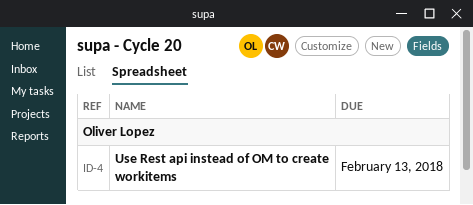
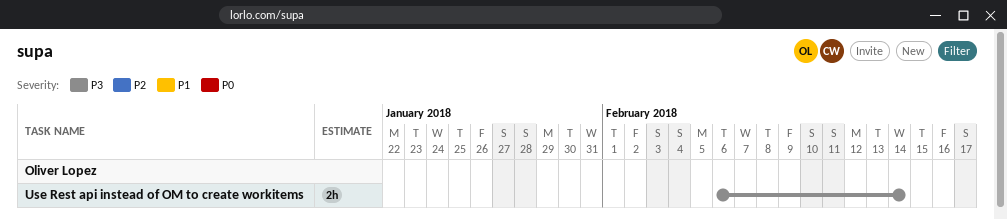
Use Rest api instead of OM to create workitems, due: Feb 13 -> Feb 14

